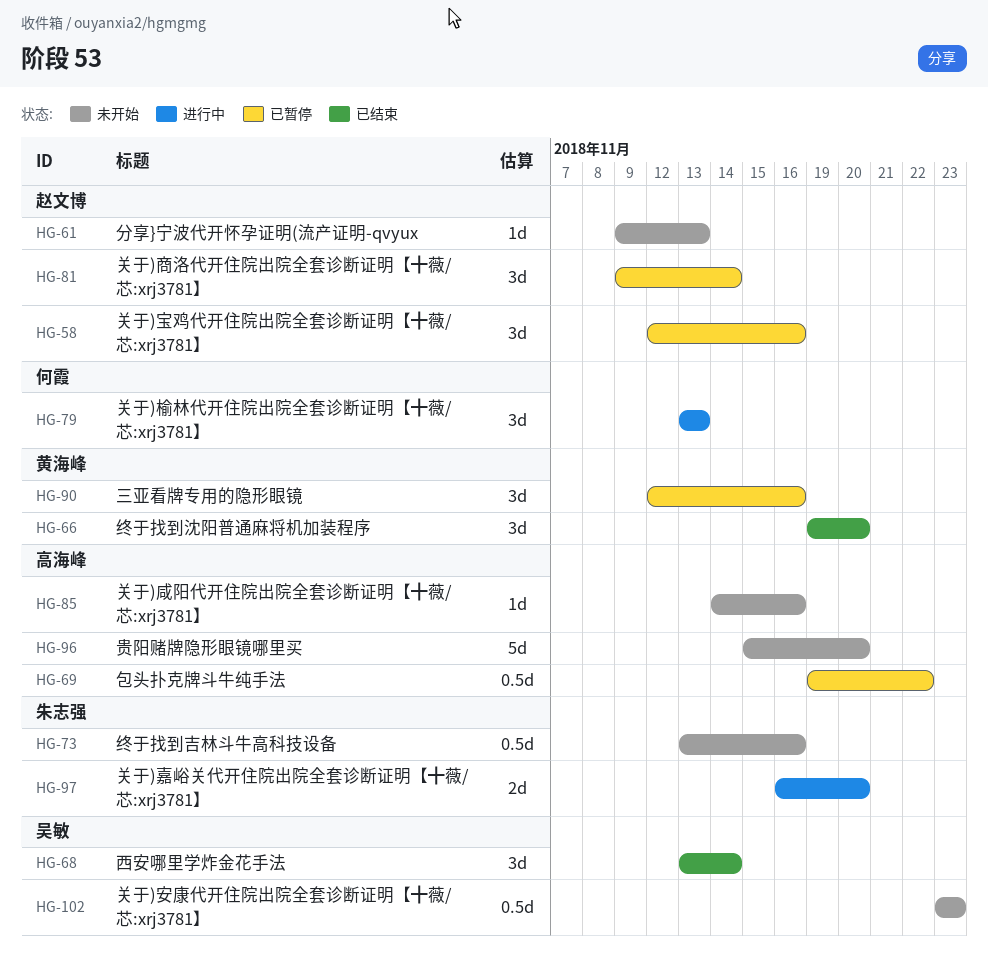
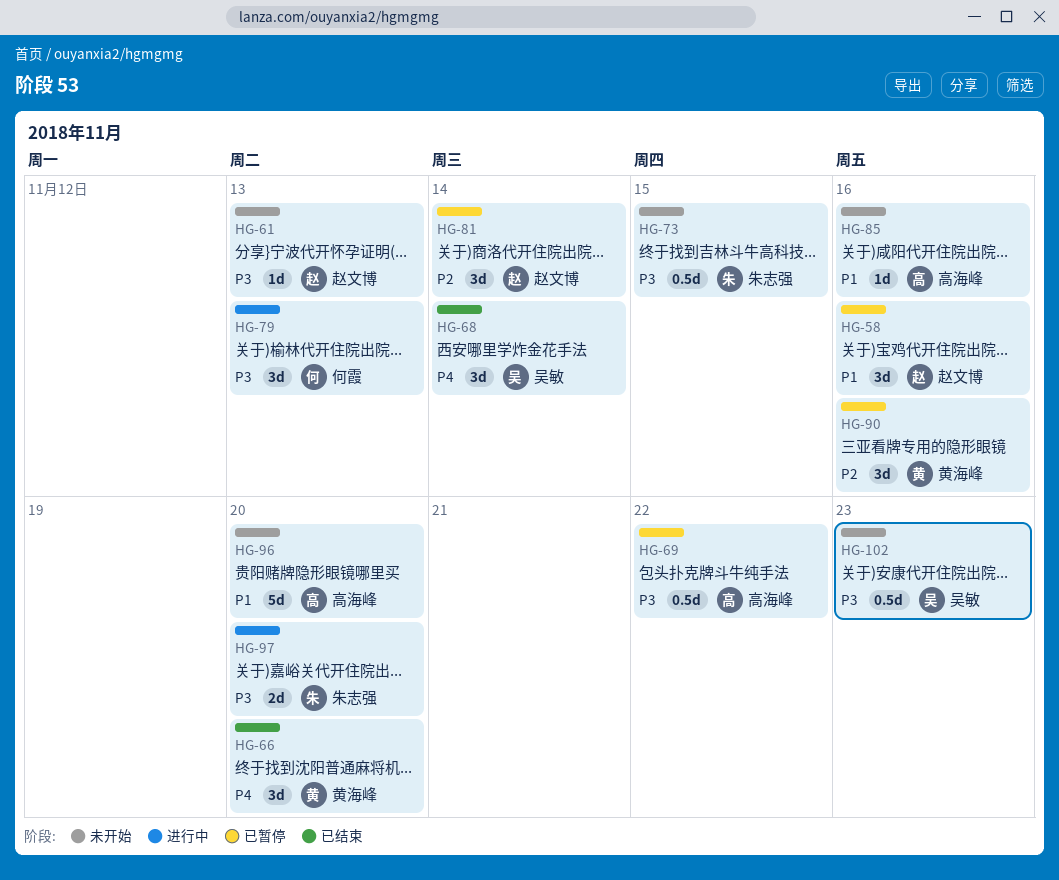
HG-73, due: Nov 16 -> Nov 15

